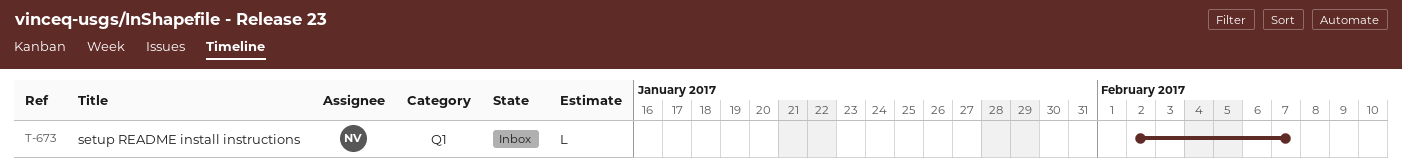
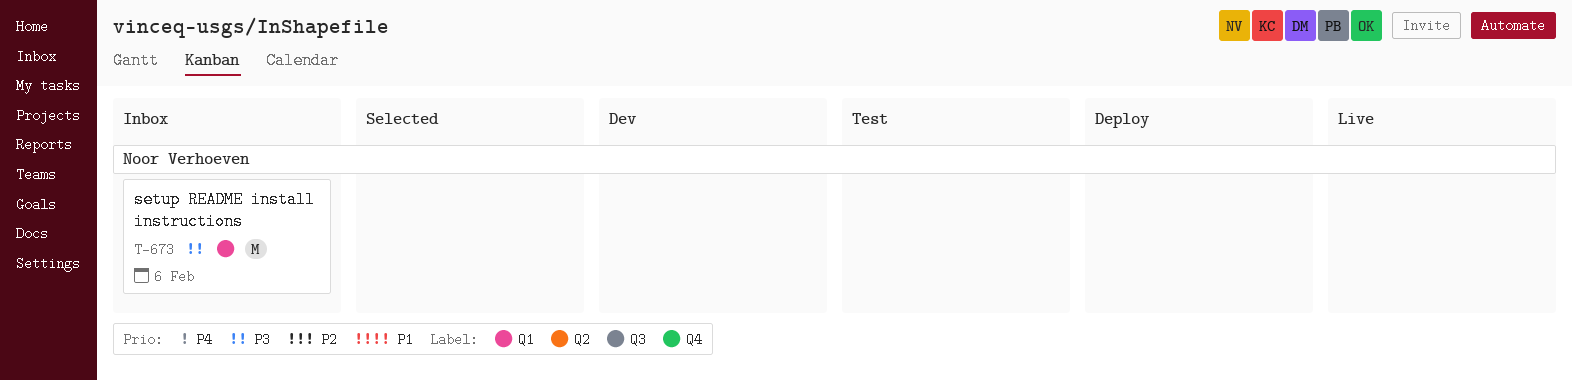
T-673, estimate: L -> M
T-673, due: Feb 7 -> Feb 6

